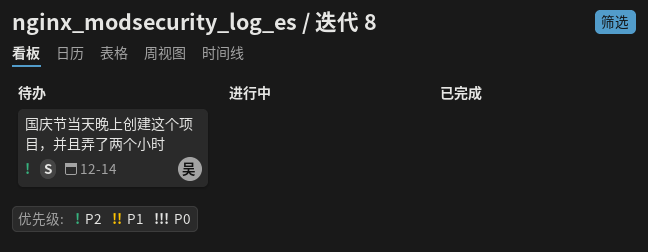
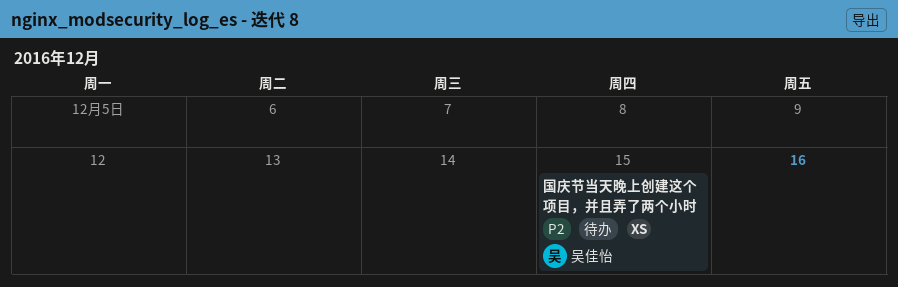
国庆节当天晚上创建这个项目，并且弄了两个小时, estimate: S -> XS
国庆节当天晚上创建这个项目，并且弄了两个小时, due: Dec 14 -> Dec 15

